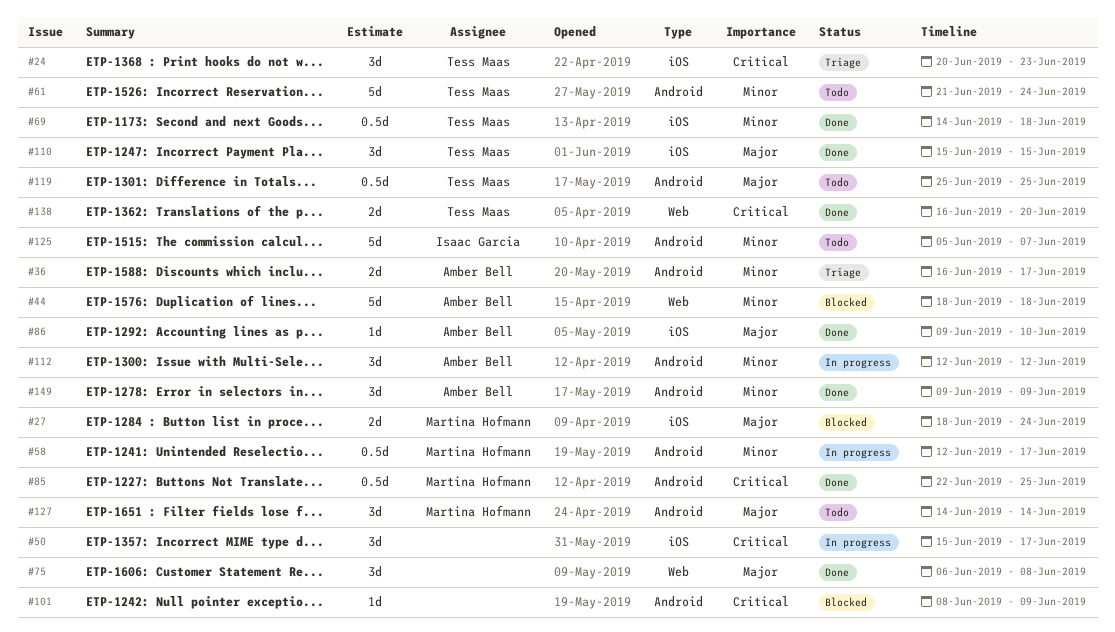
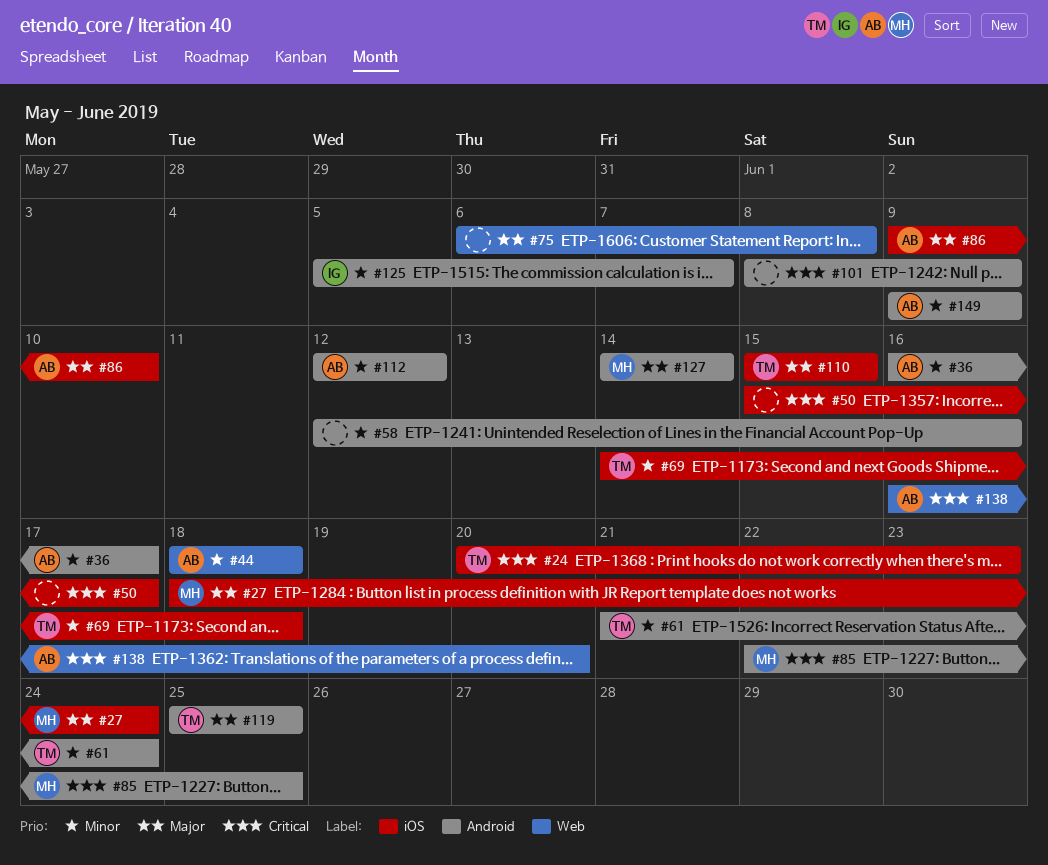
#58, owner: Martina Hofmann -> none
#58, due: Jun 17 -> Jun 16
#138, owner: Tess Maas -> Amber Bell

